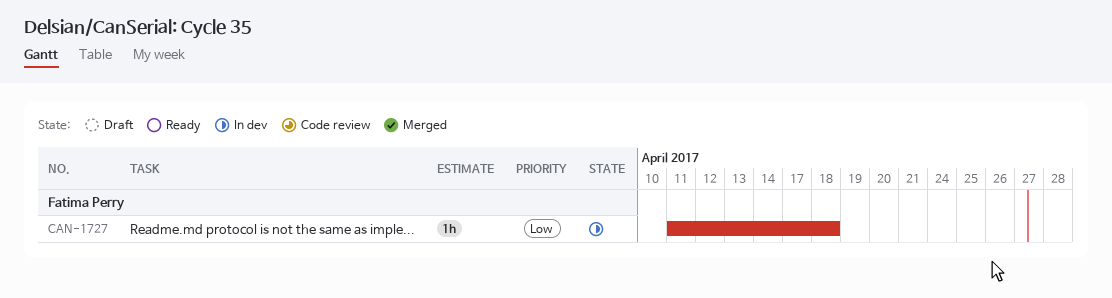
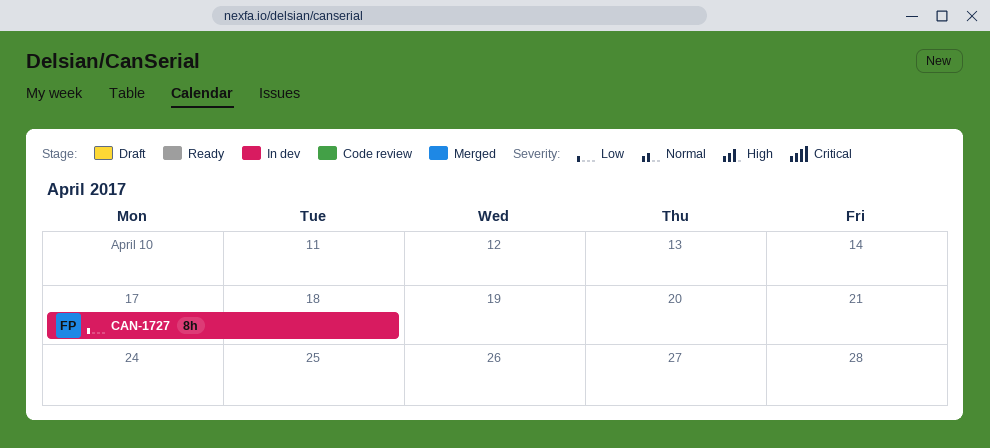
CAN-1727, estimate: 1h -> 8h
CAN-1727, start: Apr 11 -> Apr 17

